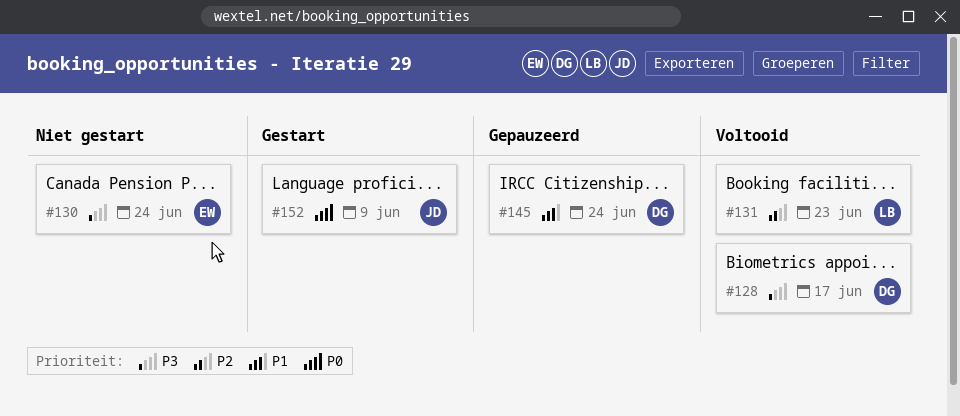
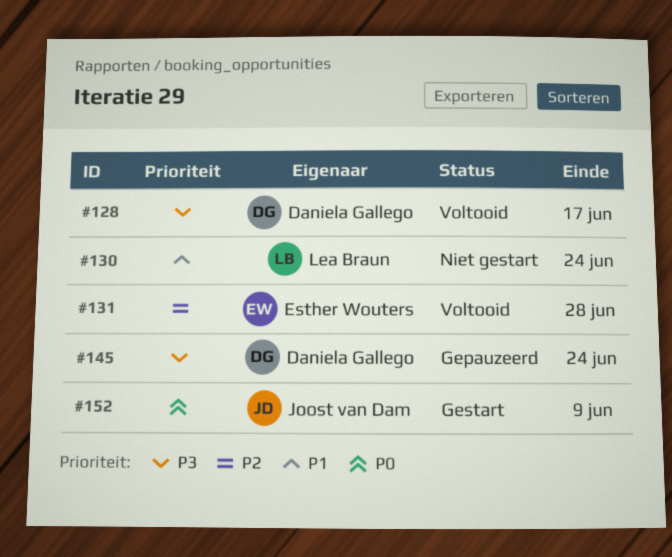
#130, owner: Esther Wouters -> Lea Braun
#130, priority: P3 -> P1
#131, owner: Lea Braun -> Esther Wouters
#131, due: Jun 23 -> Jun 28
#145, priority: P1 -> P3

